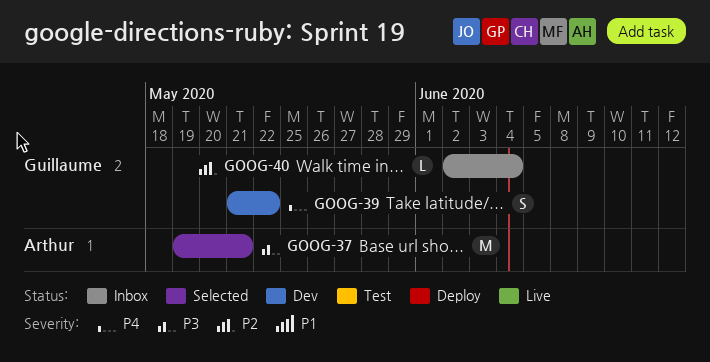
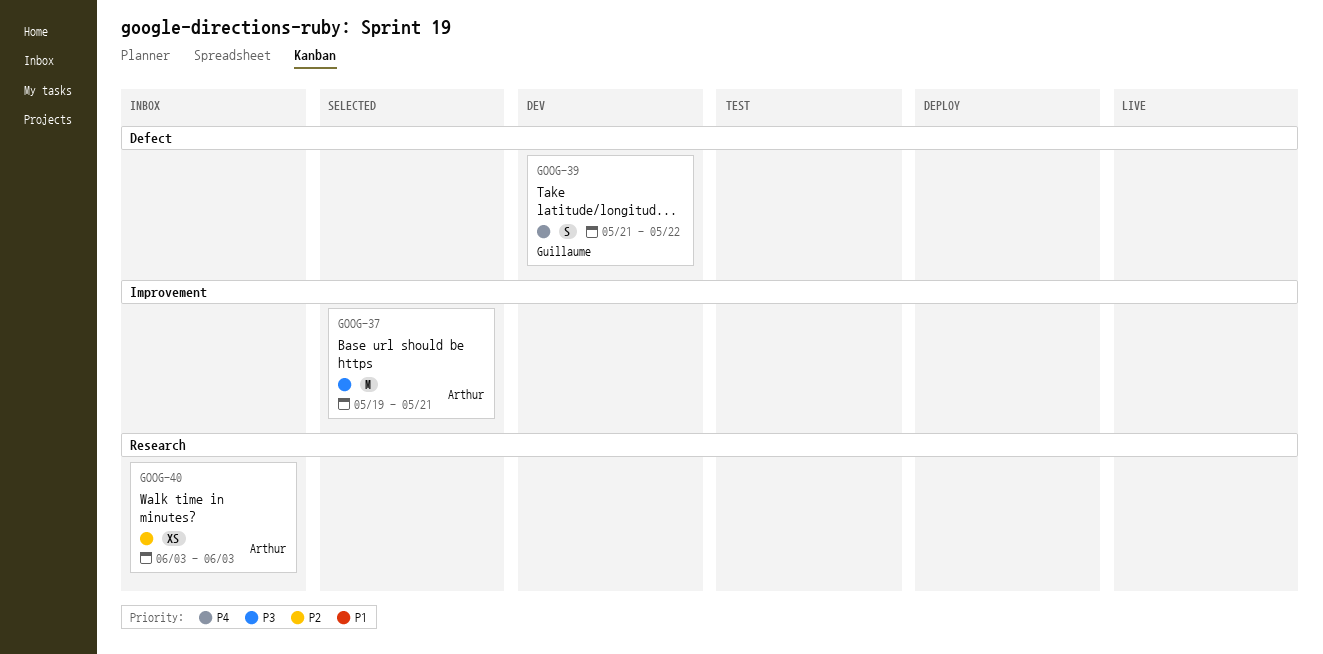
GOOG-40, owner: Guillaume -> Arthur
GOOG-40, estimate: L -> XS
GOOG-40, start: Jun 2 -> Jun 3
GOOG-40, due: Jun 4 -> Jun 3

